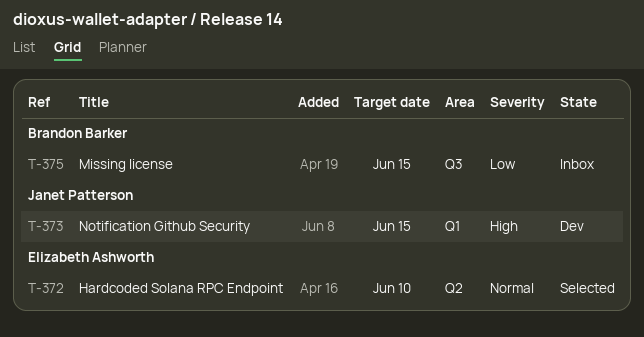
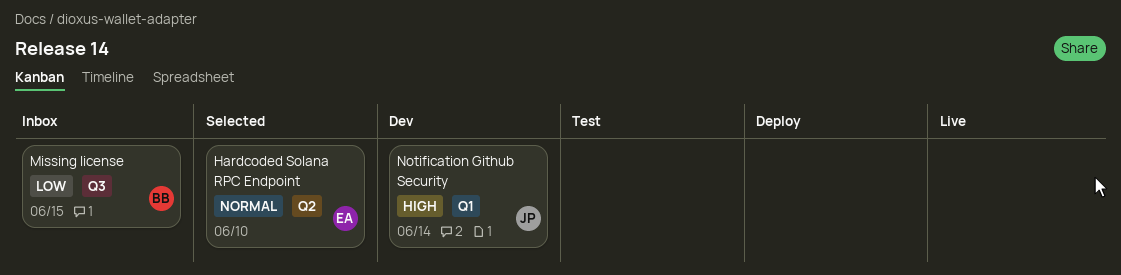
Notification Github Security, due: Jun 15 -> Jun 14

